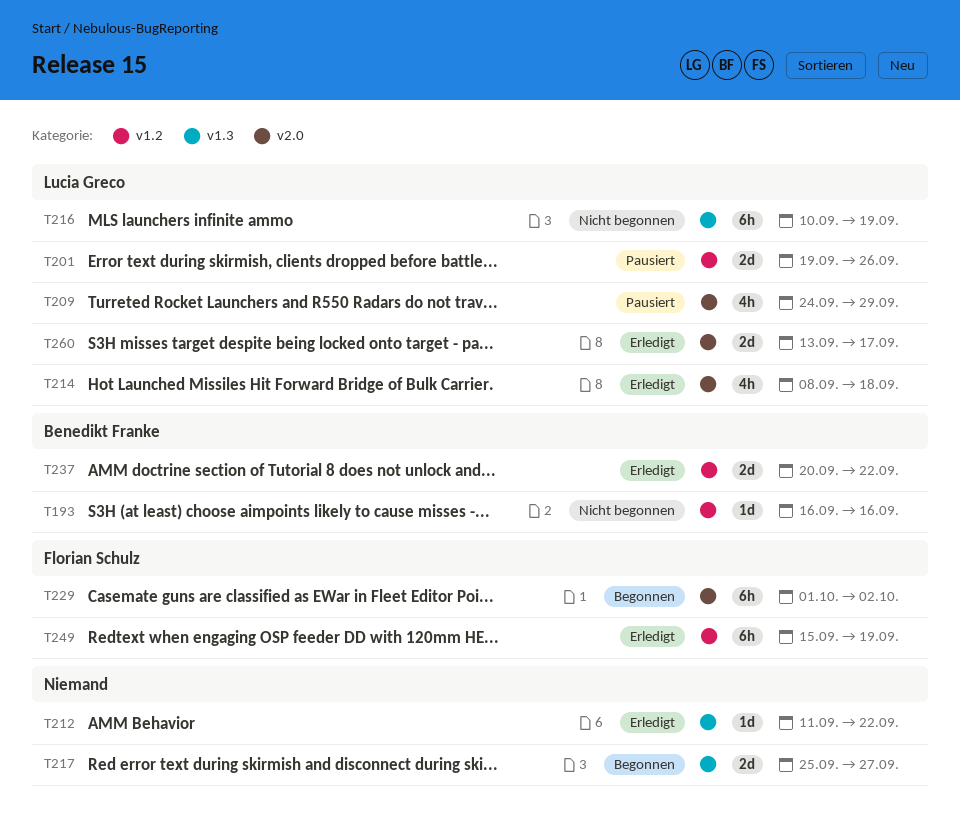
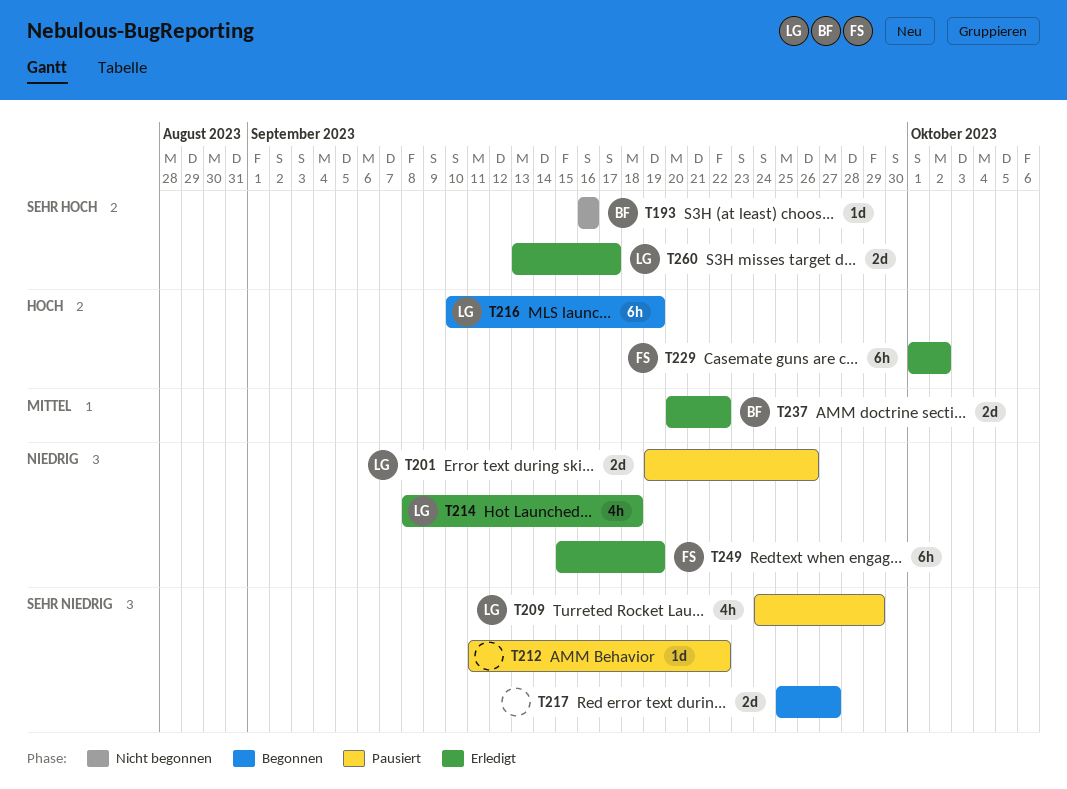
T212, status: Erledigt -> Pausiert
T216, status: Nicht begonnen -> Begonnen
T229, status: Begonnen -> Erledigt

